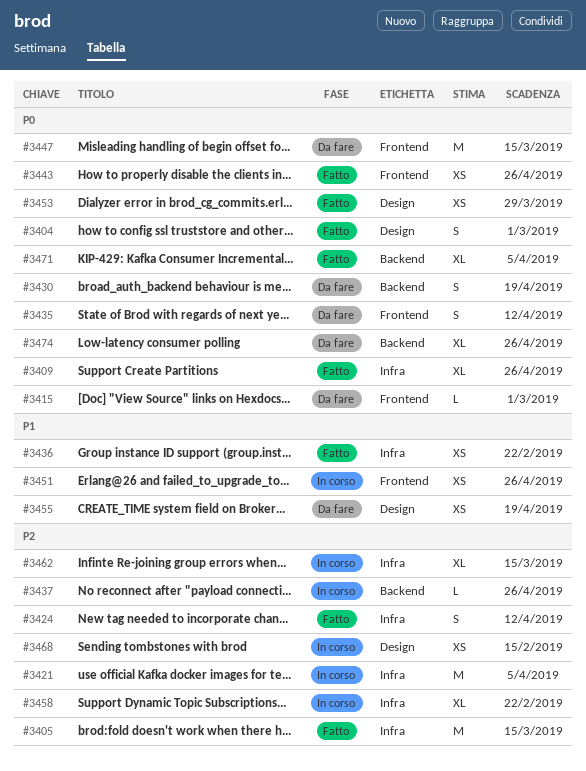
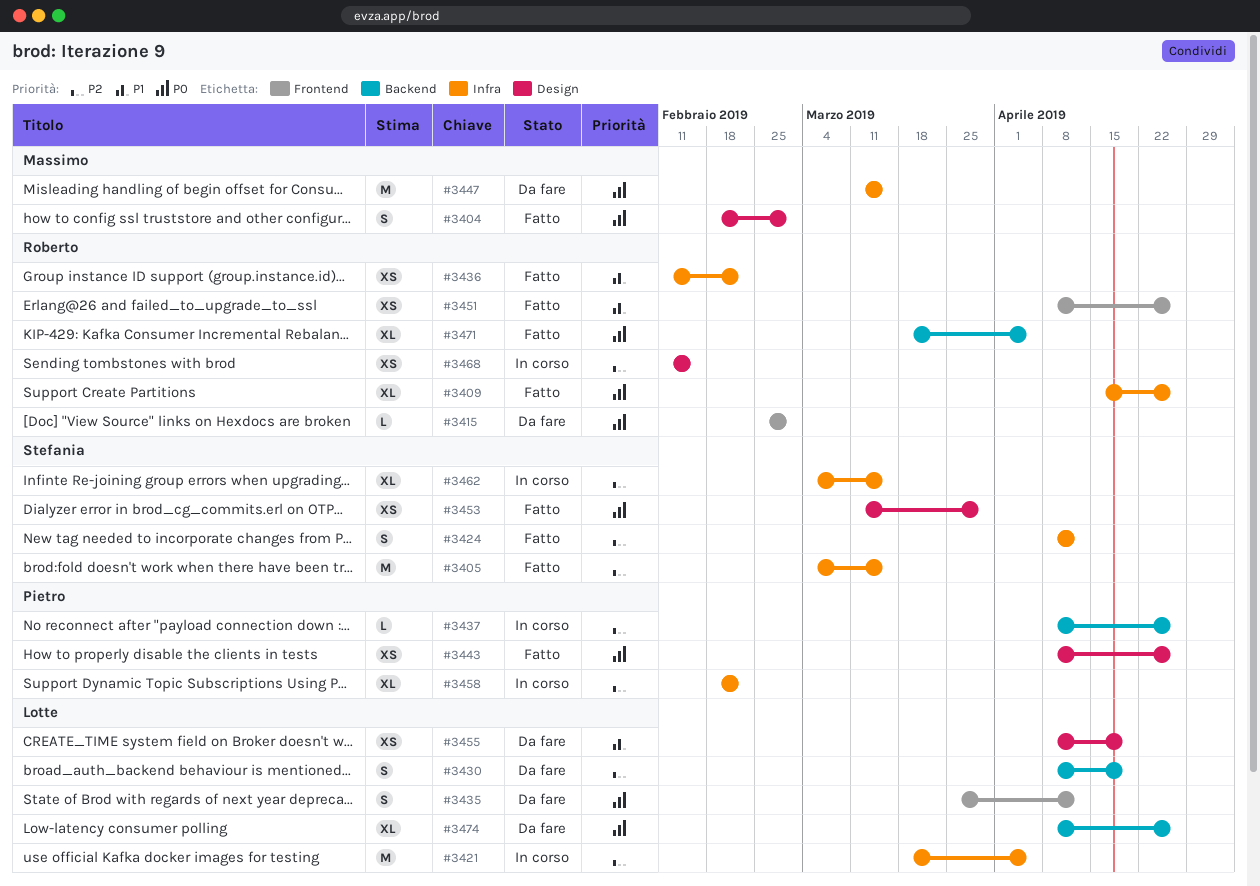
#3430, priority: P0 -> P2
#3443, label: Frontend -> Design
#3447, label: Frontend -> Infra
#3451, status: In corso -> Fatto

